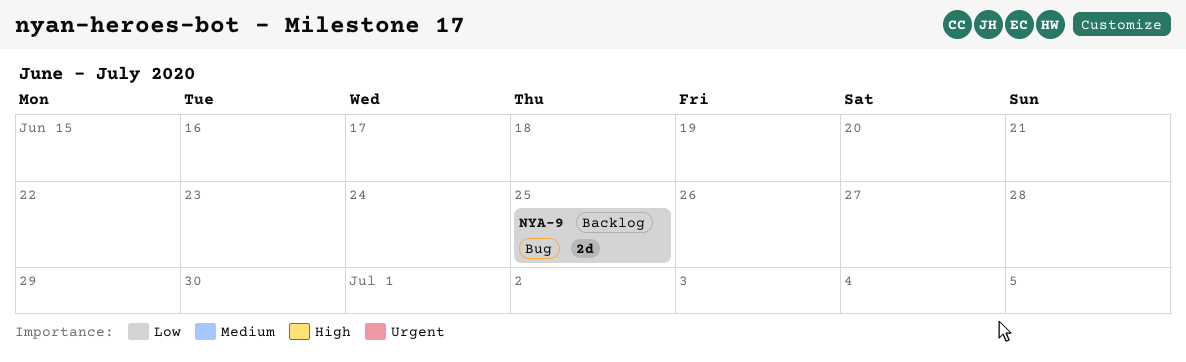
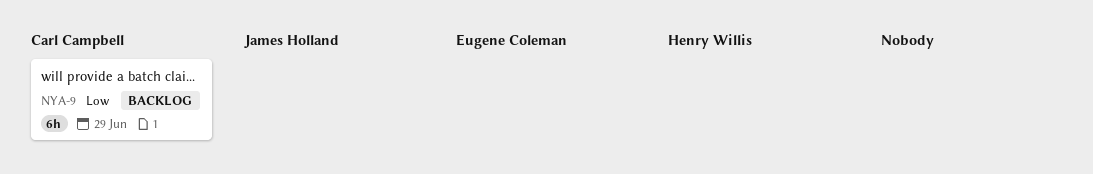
NYA-9, estimate: 2d -> 6h
NYA-9, due: Jun 25 -> Jun 29

